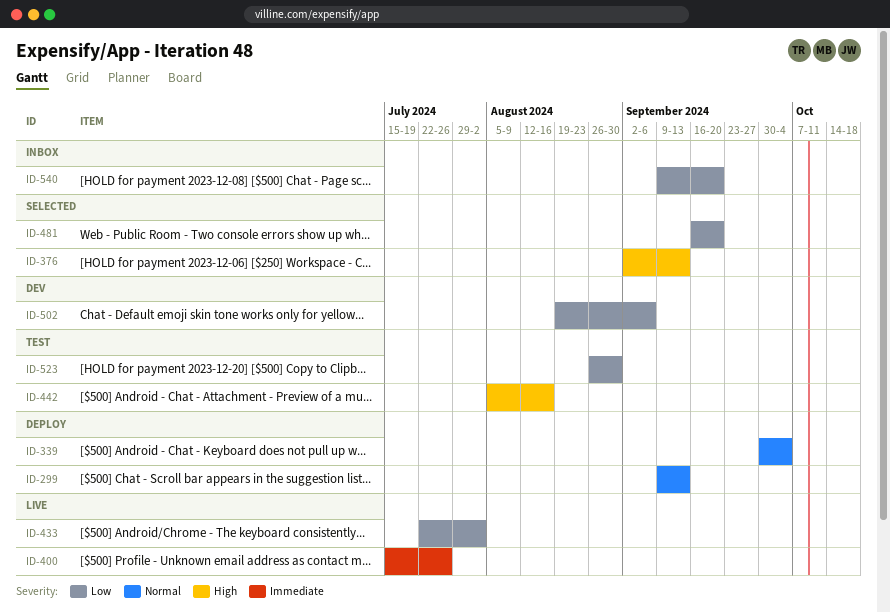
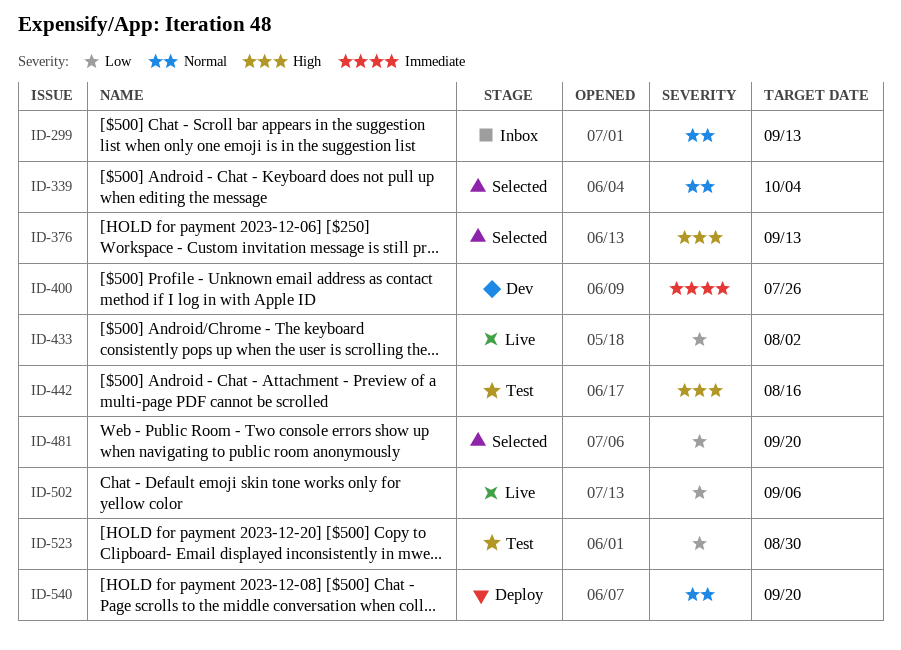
ID-299, status: Deploy -> Inbox
ID-339, status: Deploy -> Selected
ID-400, status: Live -> Dev
ID-502, status: Dev -> Live
ID-540, status: Inbox -> Deploy
ID-540, priority: Low -> Normal

